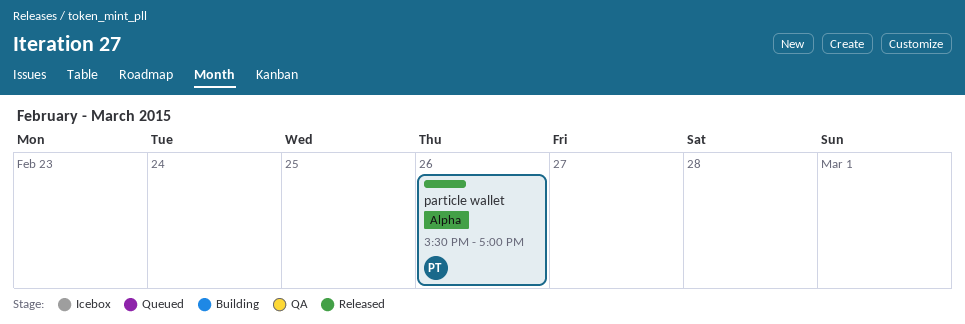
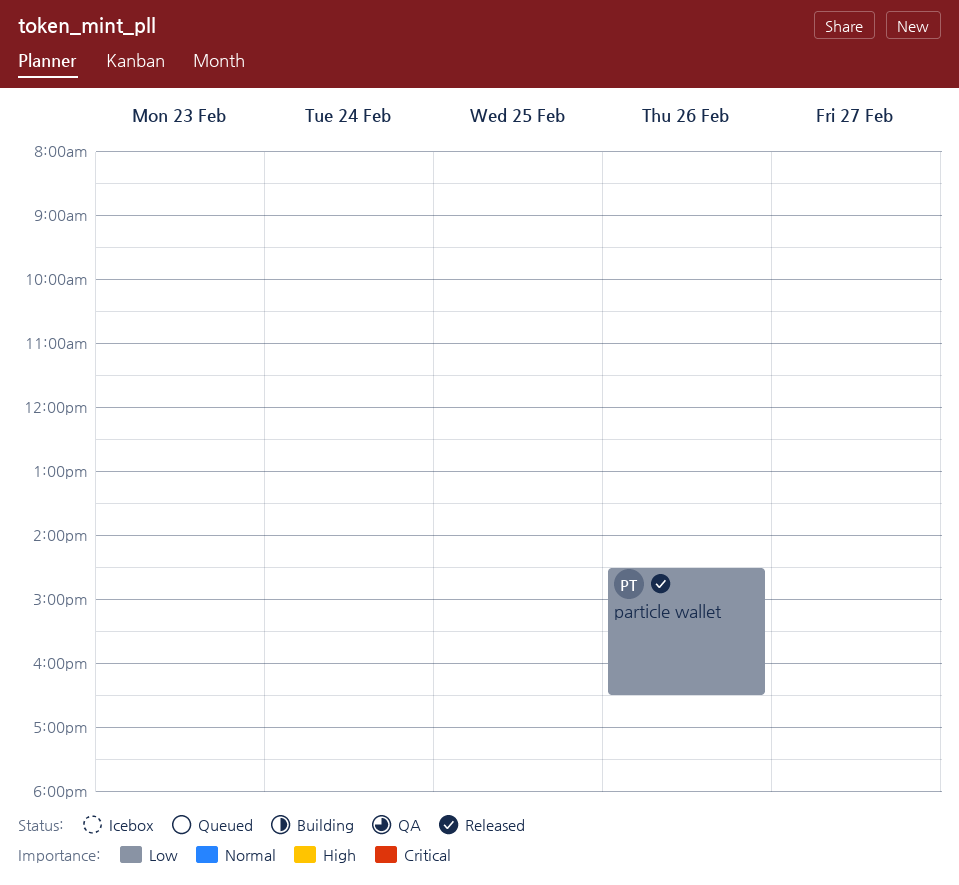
particle wallet, begins: 15:30 -> 14:30
particle wallet, ends: 17:00 -> 16:30

